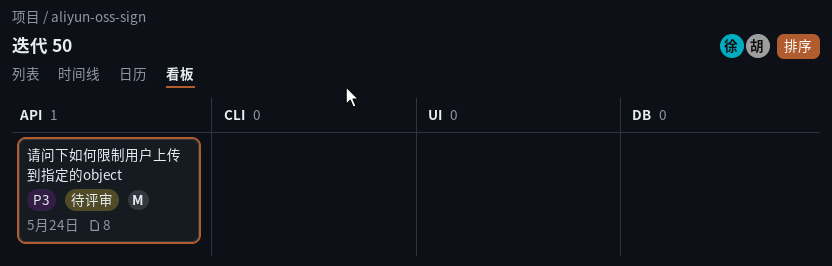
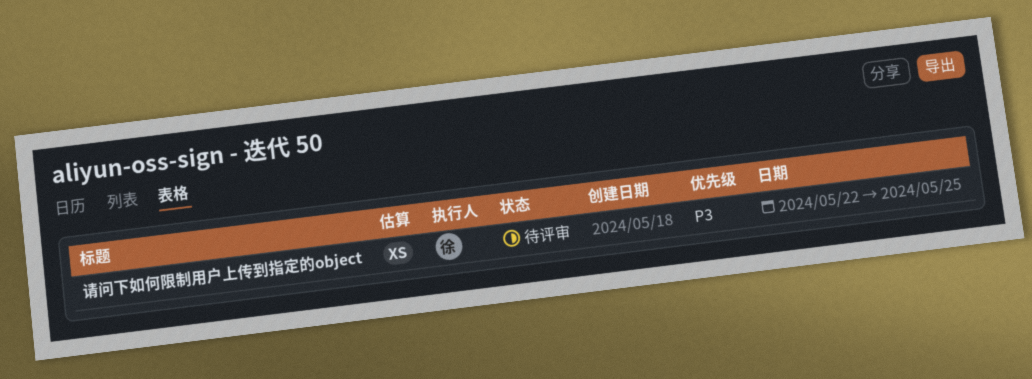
请问下如何限制用户上传到指定的object, estimate: M -> XS
请问下如何限制用户上传到指定的object, due: May 24 -> May 25

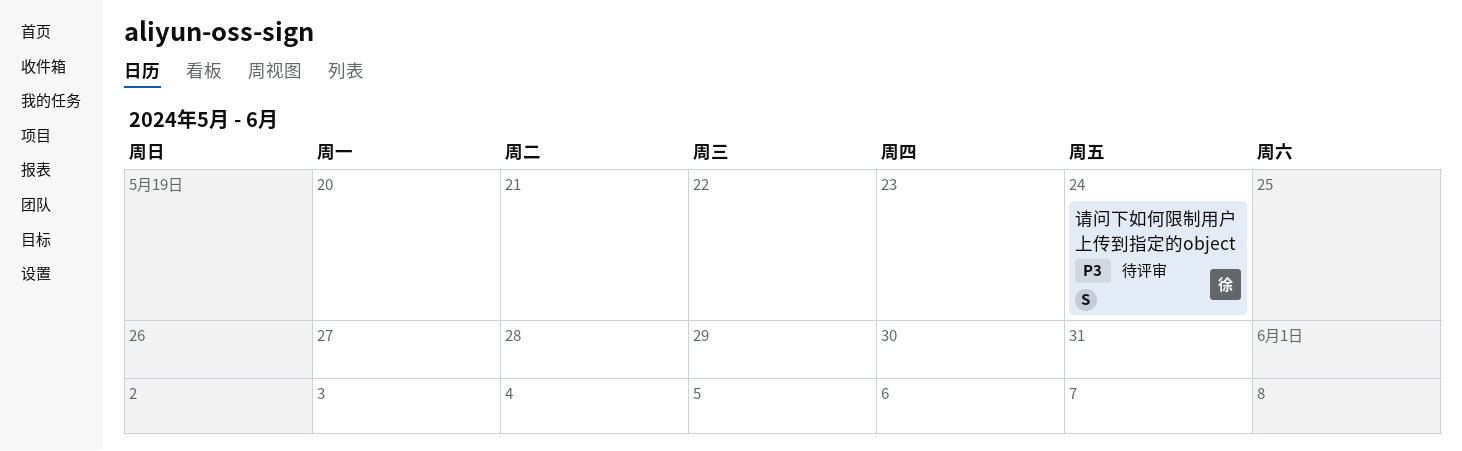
请问下如何限制用户上传到指定的object, estimate: XS -> S
请问下如何限制用户上传到指定的object, due: May 25 -> May 24

